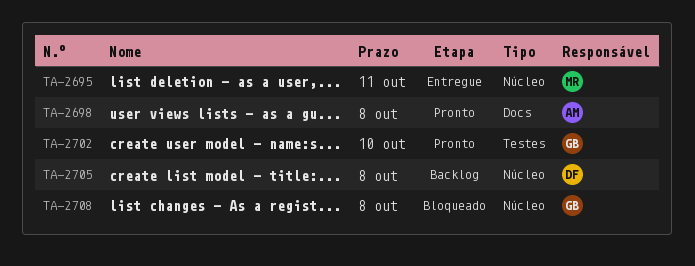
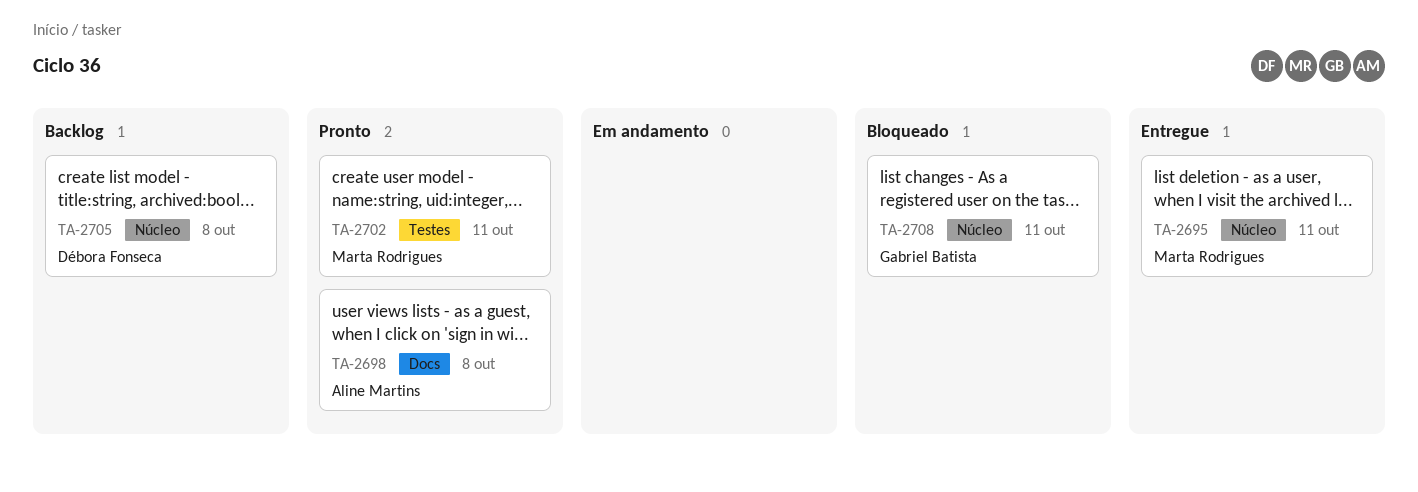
TA-2702, owner: Gabriel Batista -> Marta Rodrigues
TA-2702, due: Oct 10 -> Oct 11
TA-2708, due: Oct 8 -> Oct 11

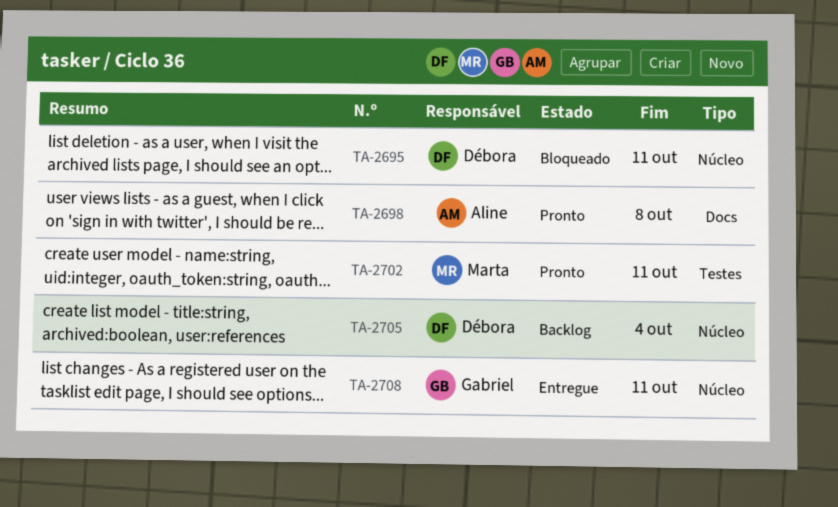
TA-2695, status: Entregue -> Bloqueado
TA-2695, owner: Marta Rodrigues -> Débora Fonseca
TA-2705, due: Oct 8 -> Oct 4
TA-2708, status: Bloqueado -> Entregue

